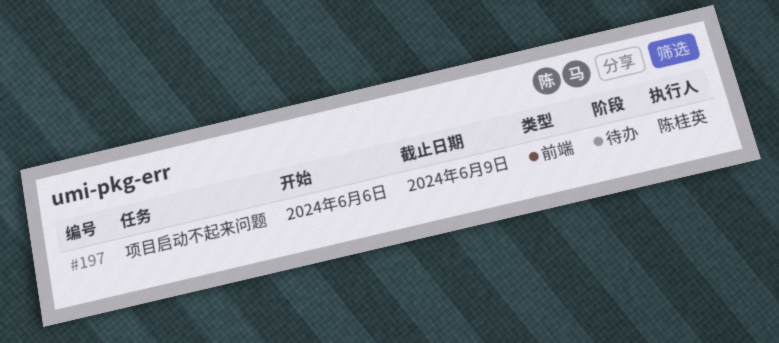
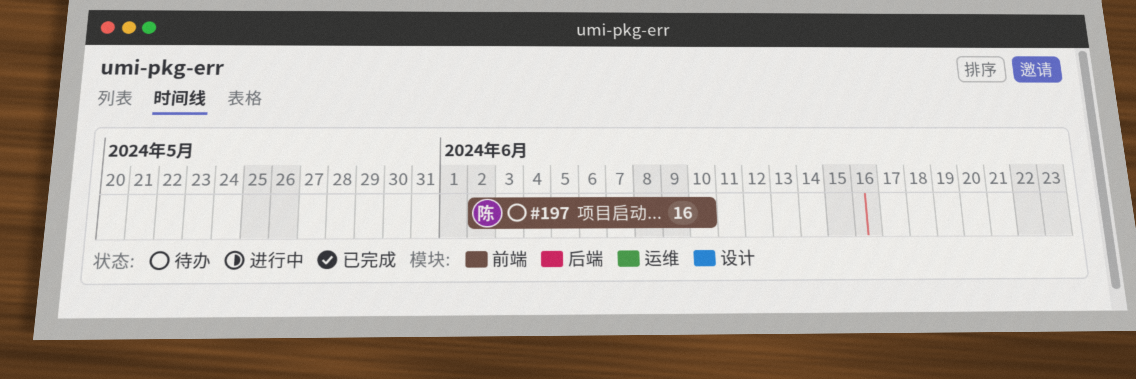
#197, start: Jun 6 -> Jun 2
#197, due: Jun 9 -> Jun 10

